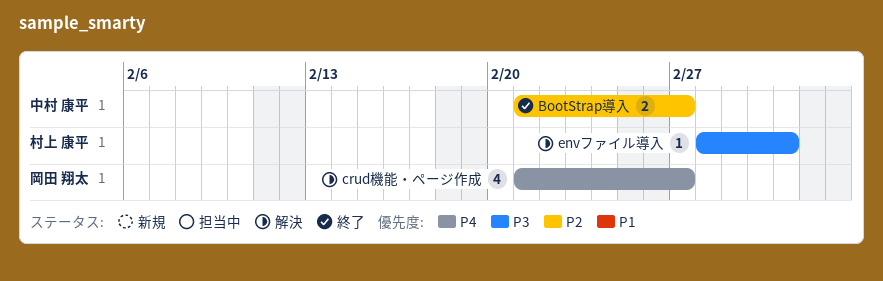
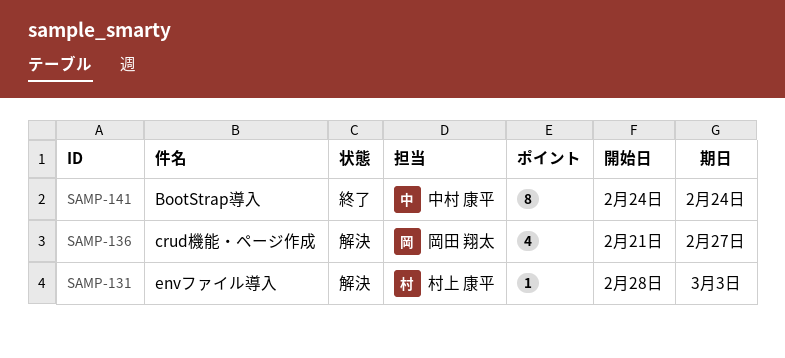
BootStrap導入, estimate: 2 -> 8
BootStrap導入, start: Feb 21 -> Feb 24
BootStrap導入, due: Feb 27 -> Feb 24

